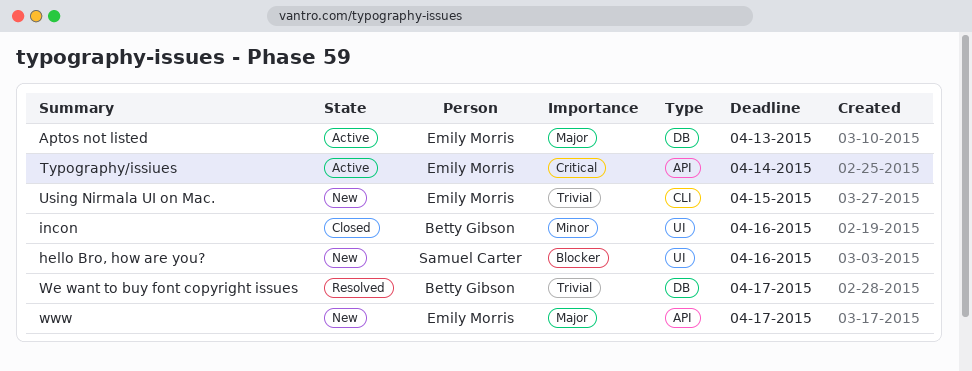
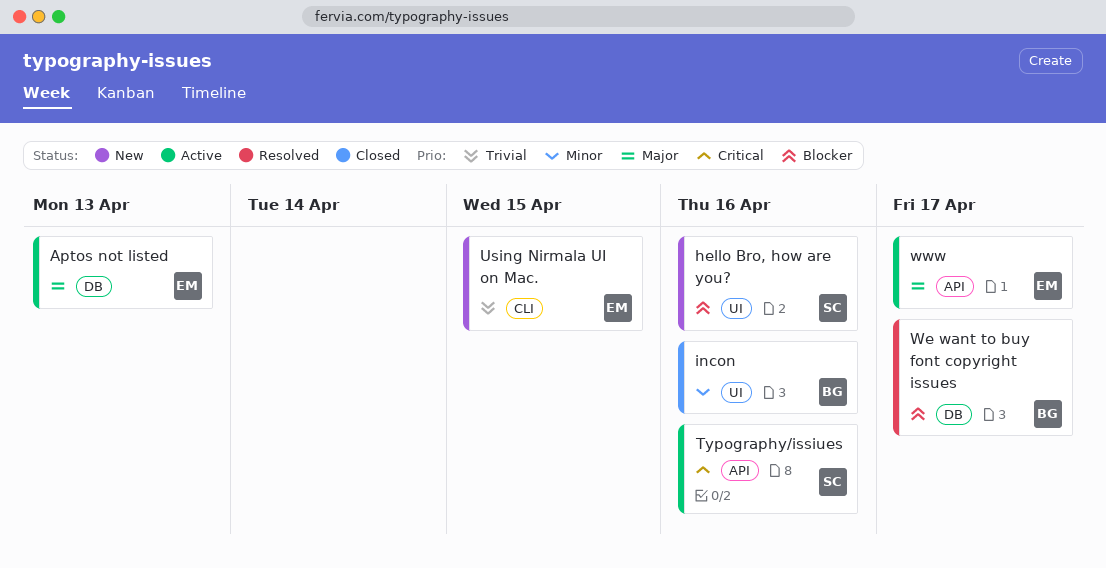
Typography/issiues, owner: Emily Morris -> Samuel Carter
Typography/issiues, due: Apr 14 -> Apr 16
We want to buy font copyright issues, priority: Trivial -> Blocker
www, status: New -> Active

